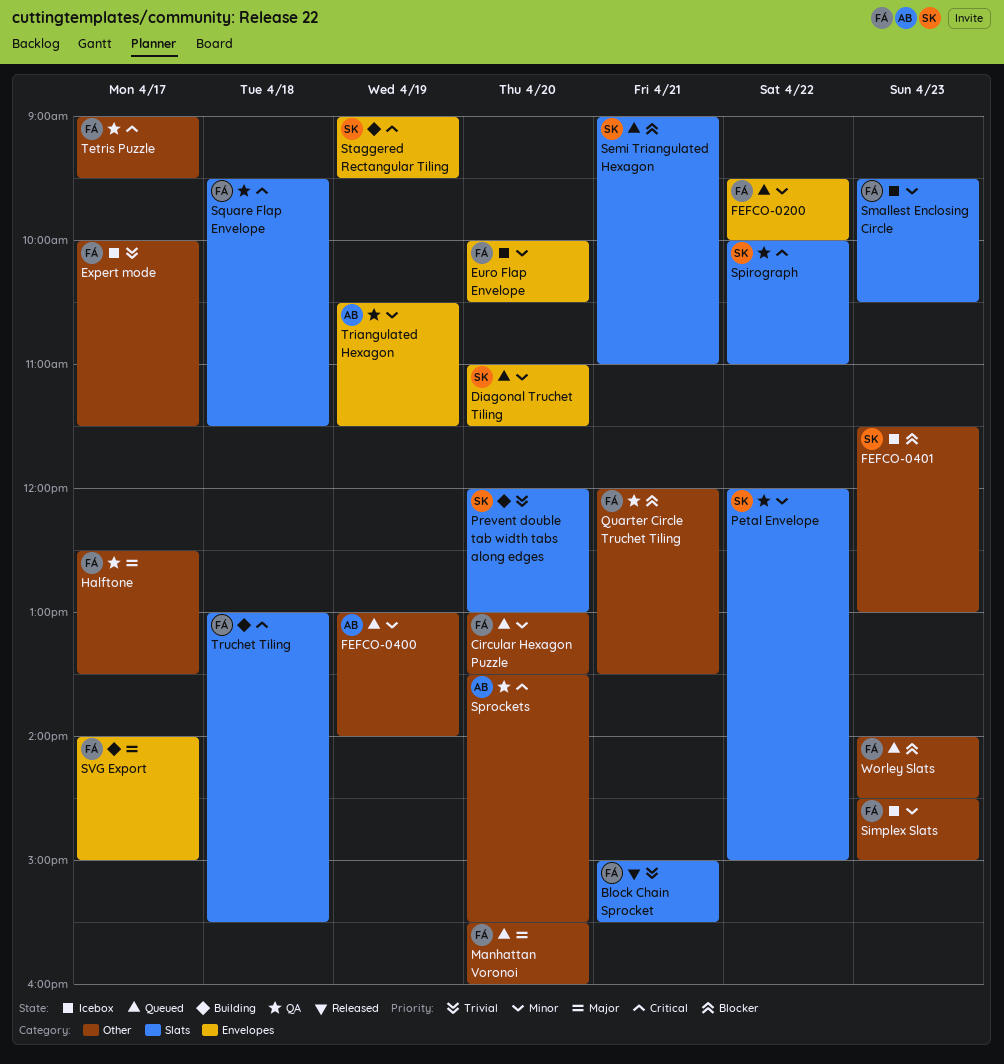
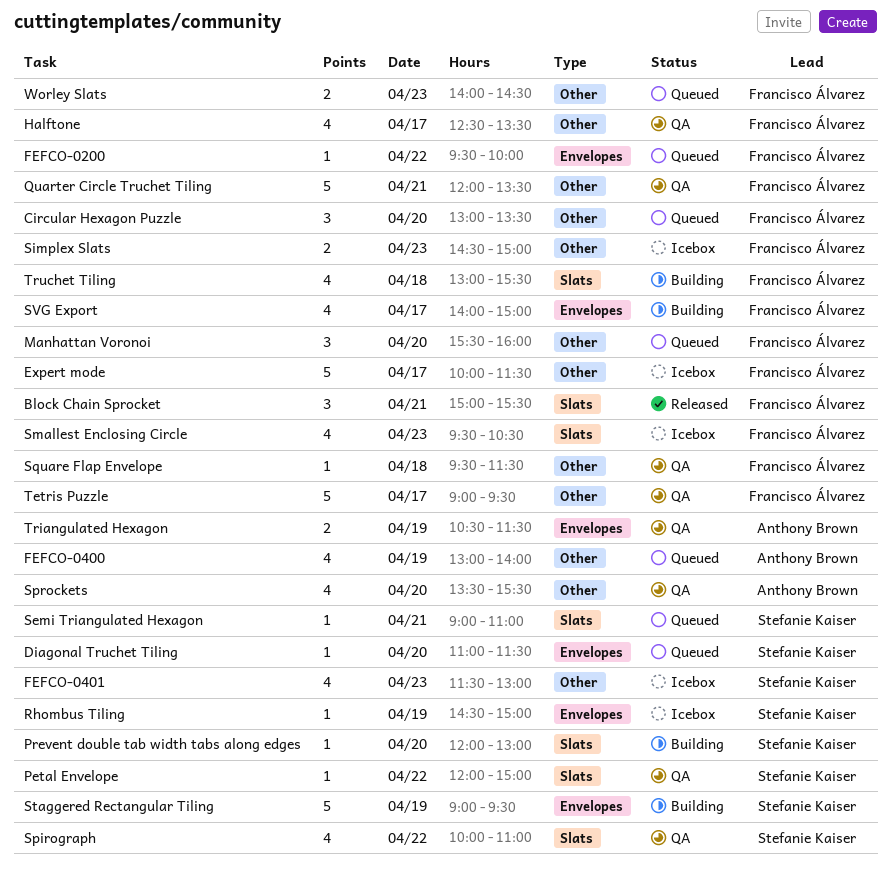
Euro Flap Envelope: present -> none
Rhombus Tiling: none -> present
Square Flap Envelope, label: Slats -> Other

